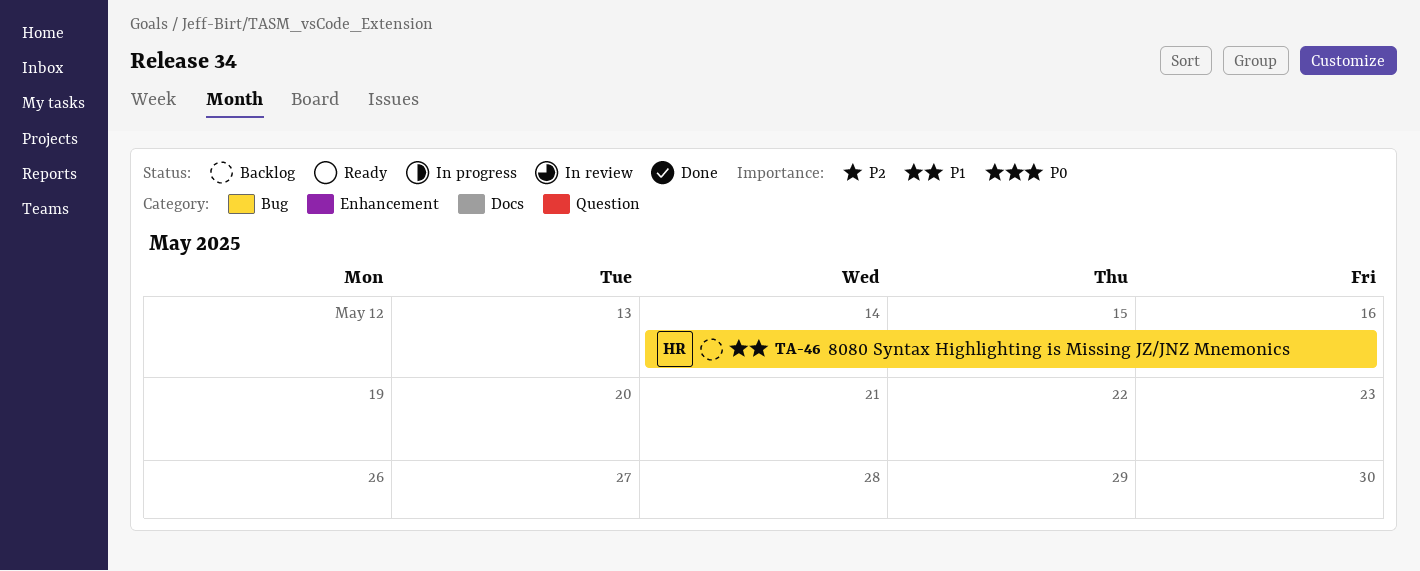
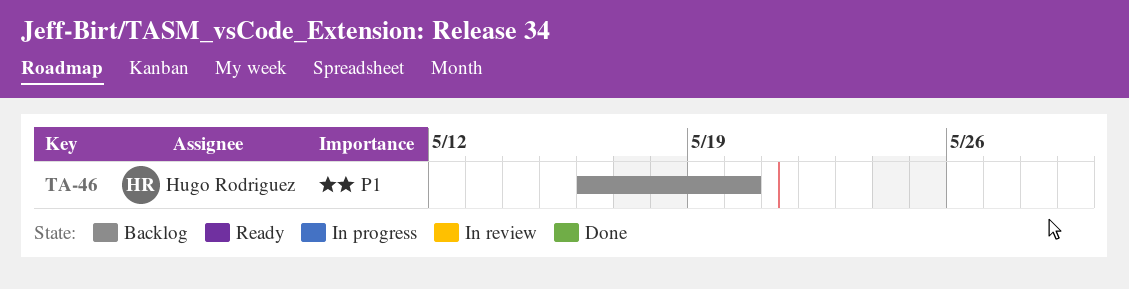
TA-46, start: May 14 -> May 16
TA-46, due: May 16 -> May 20

